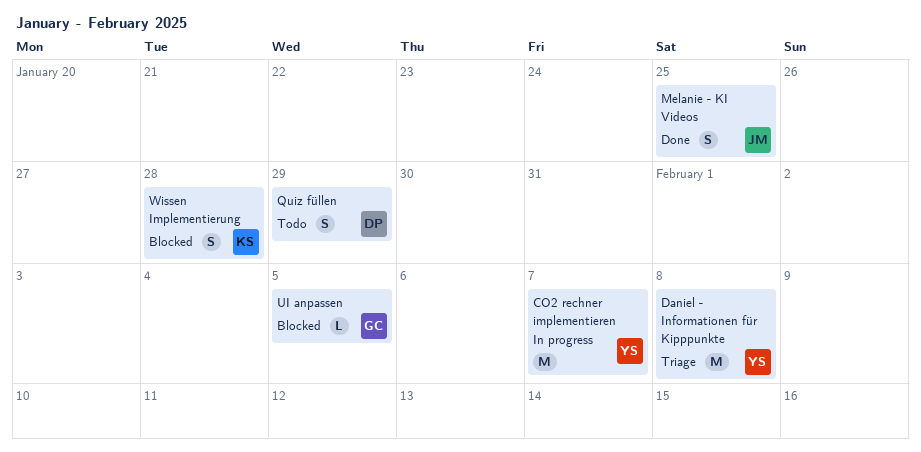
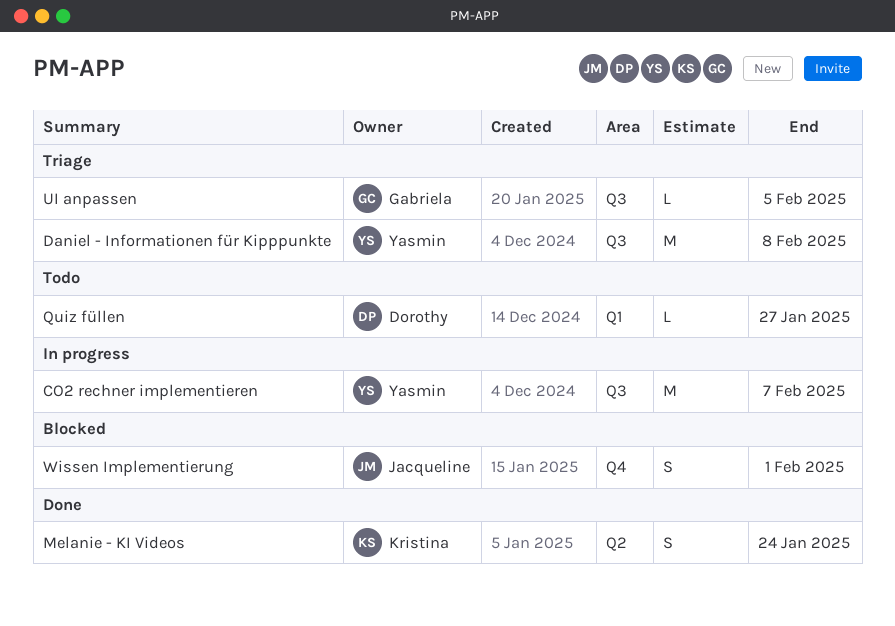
Melanie - KI Videos, owner: Jacqueline -> Kristina
Melanie - KI Videos, due: Jan 25 -> Jan 24
Quiz füllen, estimate: S -> L
Quiz füllen, due: Jan 29 -> Jan 27
UI anpassen, status: Blocked -> Triage
Wissen Implementierung, owner: Kristina -> Jacqueline
Wissen Implementierung, due: Jan 28 -> Feb 1

